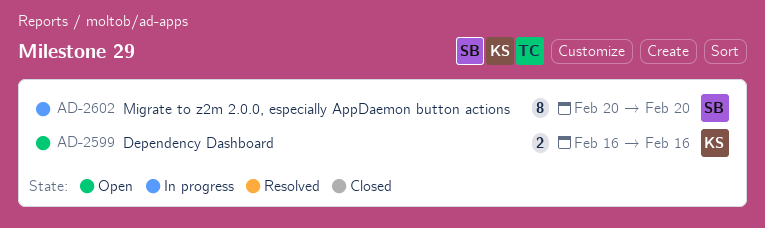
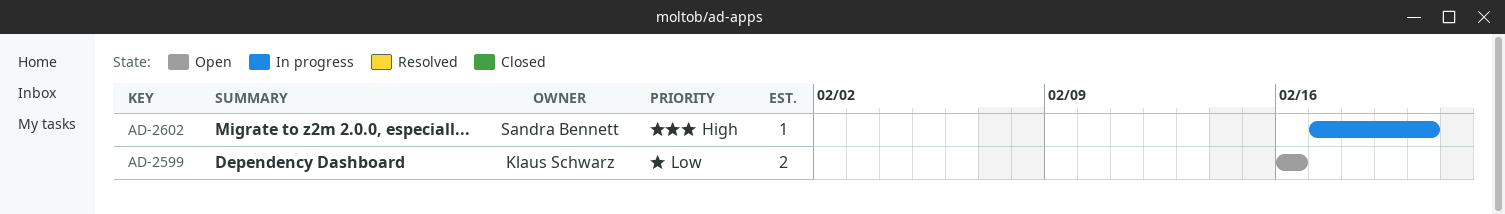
AD-2602, estimate: 8 -> 1
AD-2602, start: Feb 20 -> Feb 17

